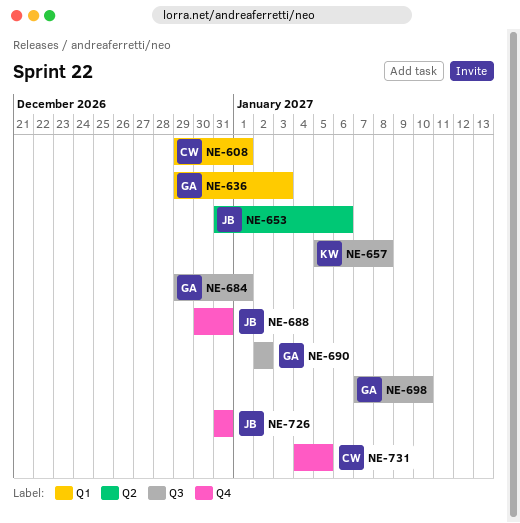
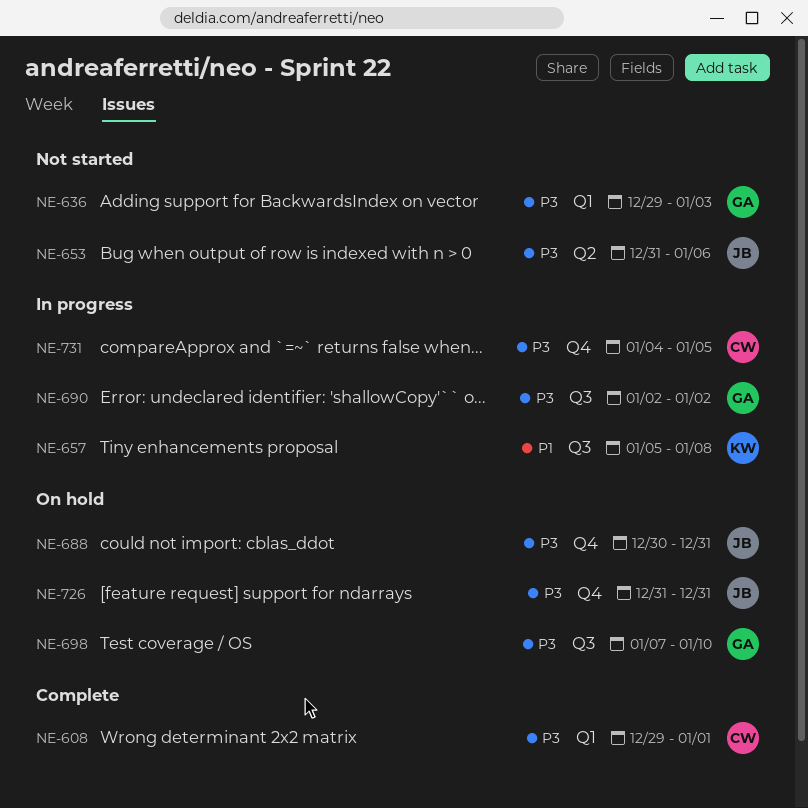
NE-684: present -> none

